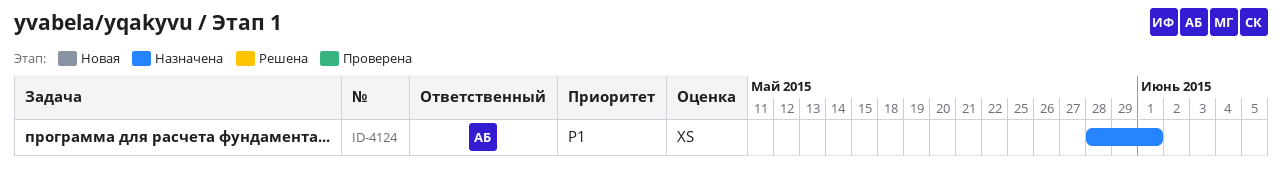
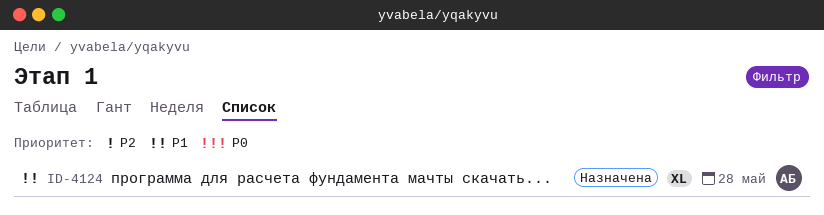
ID-4124, estimate: XS -> XL
ID-4124, due: Jun 1 -> May 28

